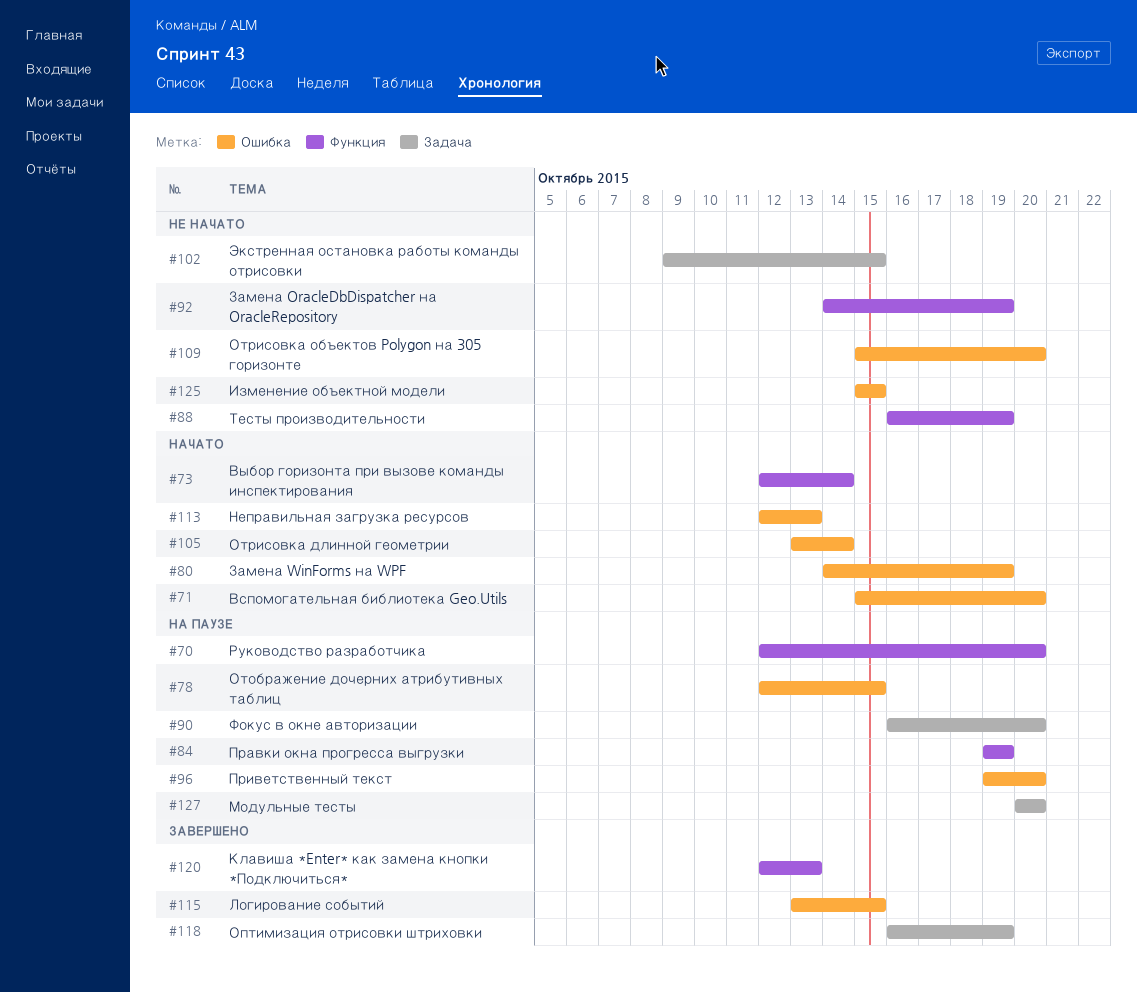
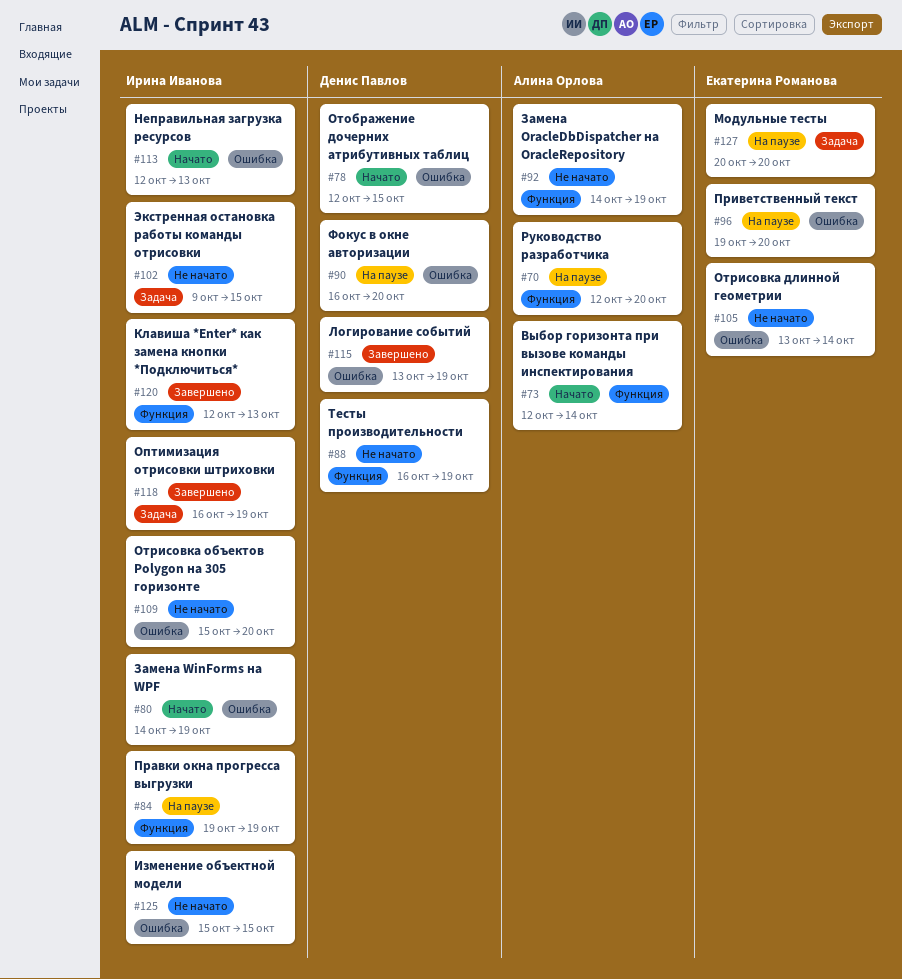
#71: present -> none
#78, status: На паузе -> Начато
#90, label: Задача -> Ошибка
#105, status: Начато -> Не начато
#115, due: Oct 15 -> Oct 19

